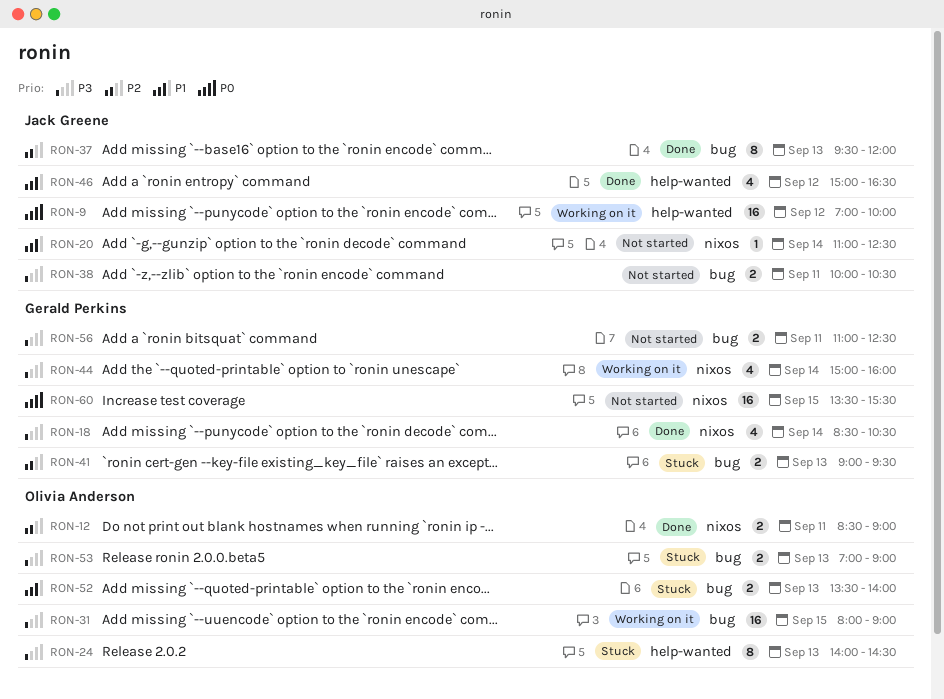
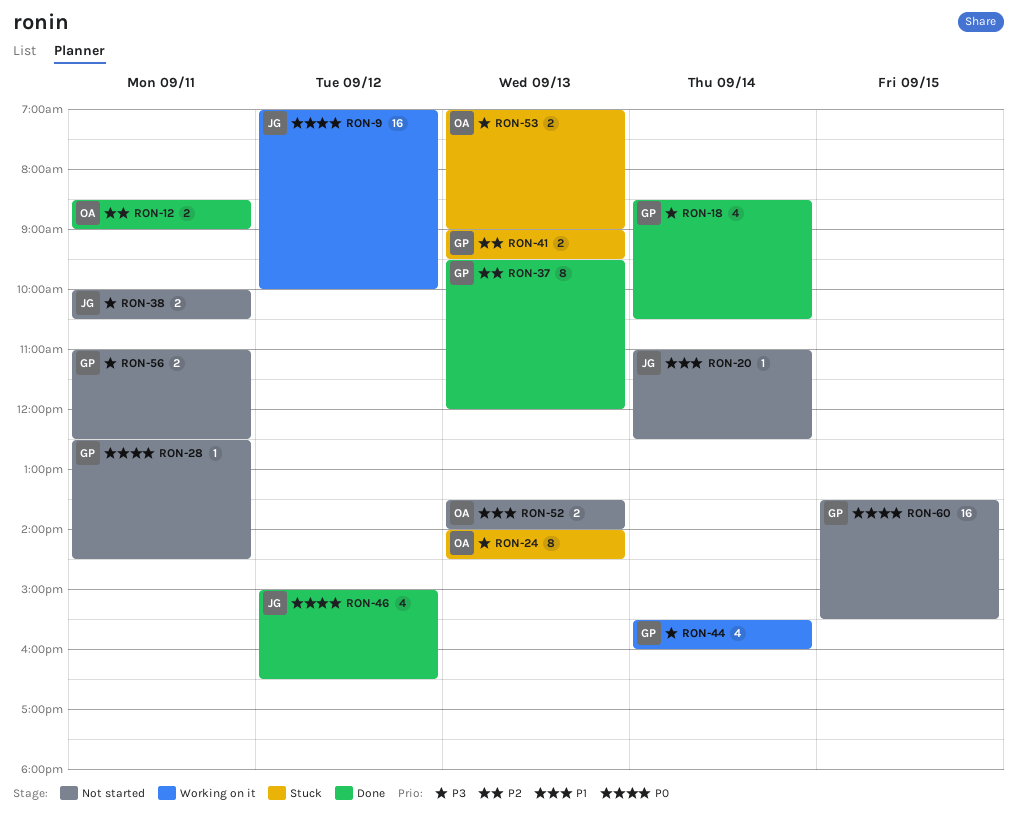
RON-28: none -> present
RON-31: present -> none
RON-37, owner: Jack Greene -> Gerald Perkins
RON-44, begins: 15:00 -> 15:30
RON-46, priority: P1 -> P0
RON-52, status: Stuck -> Not started

